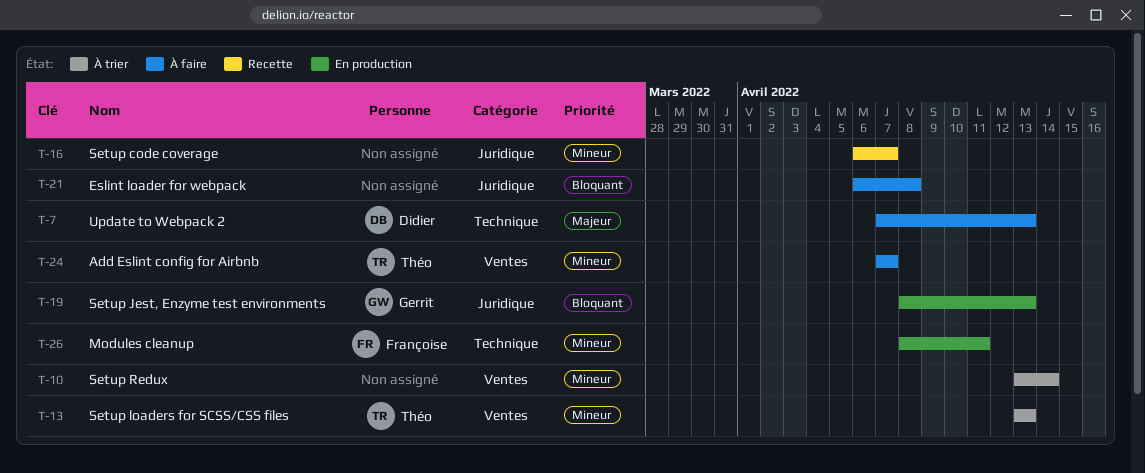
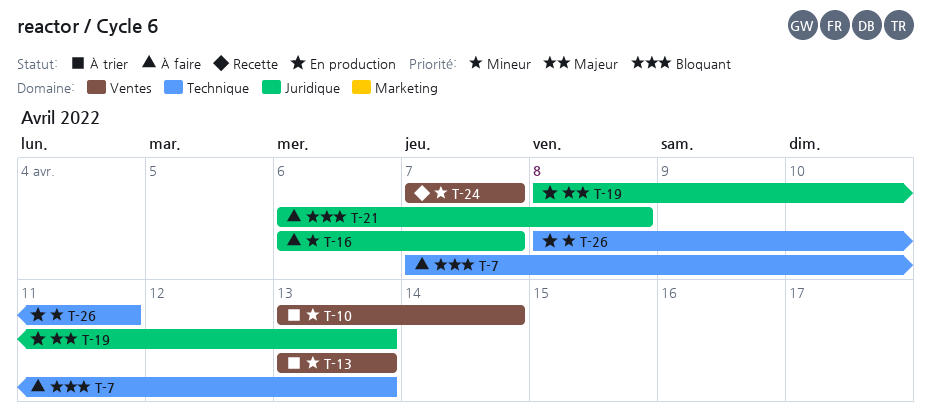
T-7, priority: Majeur -> Bloquant
T-16, status: Recette -> À faire
T-19, priority: Bloquant -> Majeur
T-24, status: À faire -> Recette

